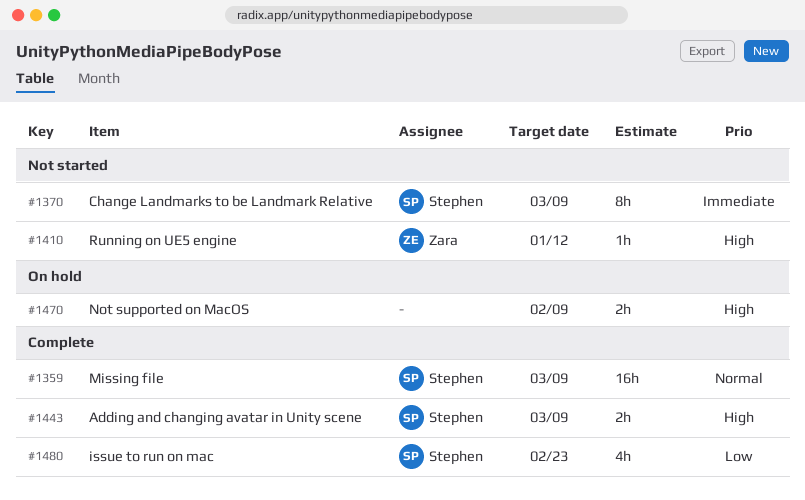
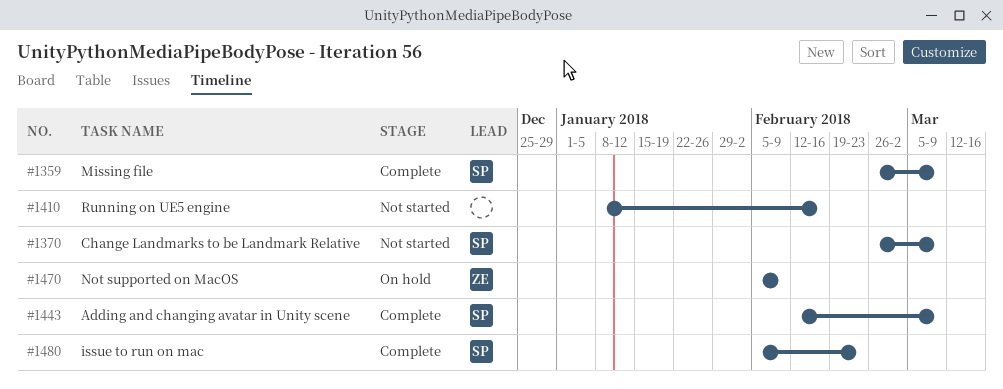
#1410, owner: Zara -> none
#1410, due: Jan 12 -> Feb 16
#1470, owner: none -> Zara

